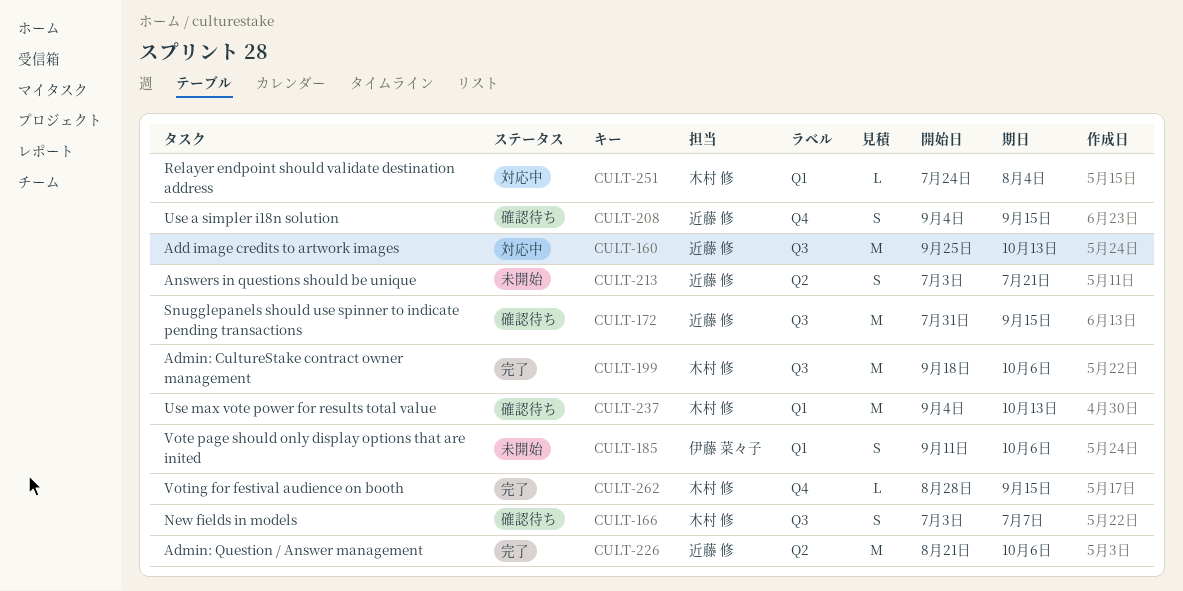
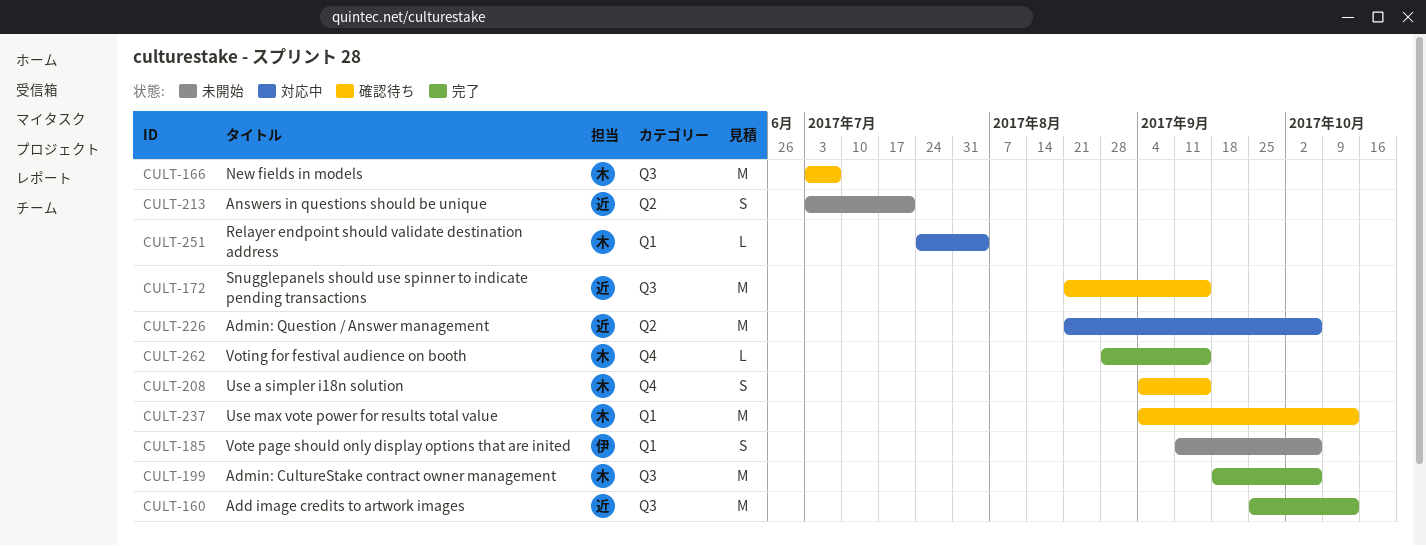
CULT-160, status: 対応中 -> 完了
CULT-166, estimate: S -> M
CULT-172, start: Jul 31 -> Aug 21
CULT-208, owner: 近藤 修 -> 木村 修
CULT-226, status: 完了 -> 対応中

